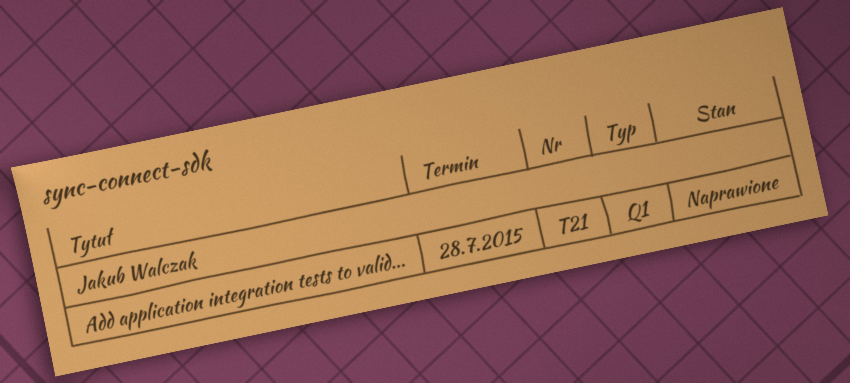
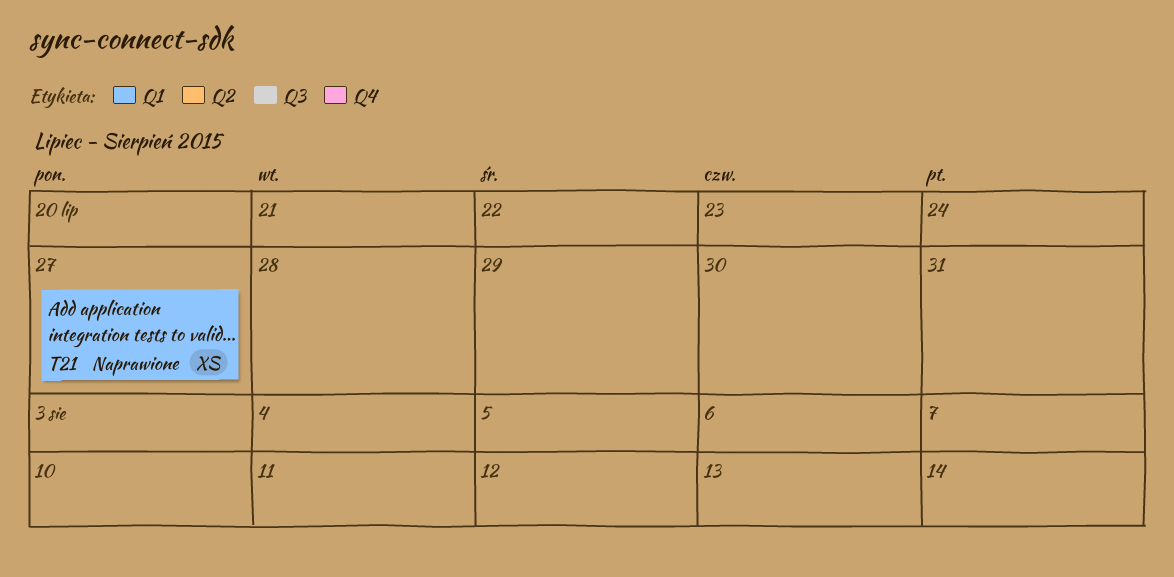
T21, due: Jul 28 -> Jul 27

